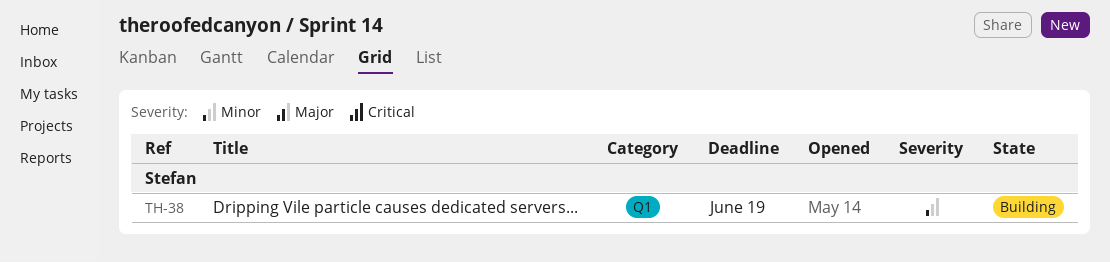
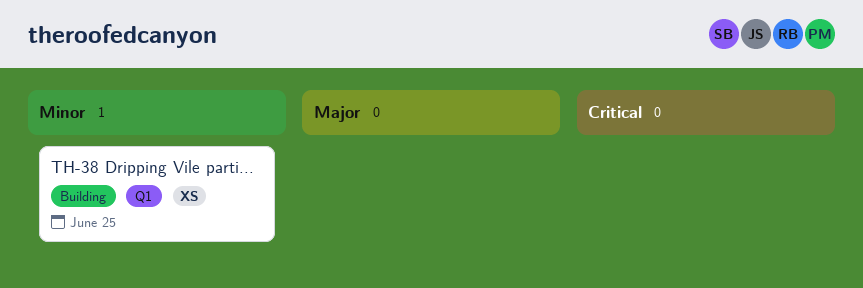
TH-38, due: Jun 19 -> Jun 25

